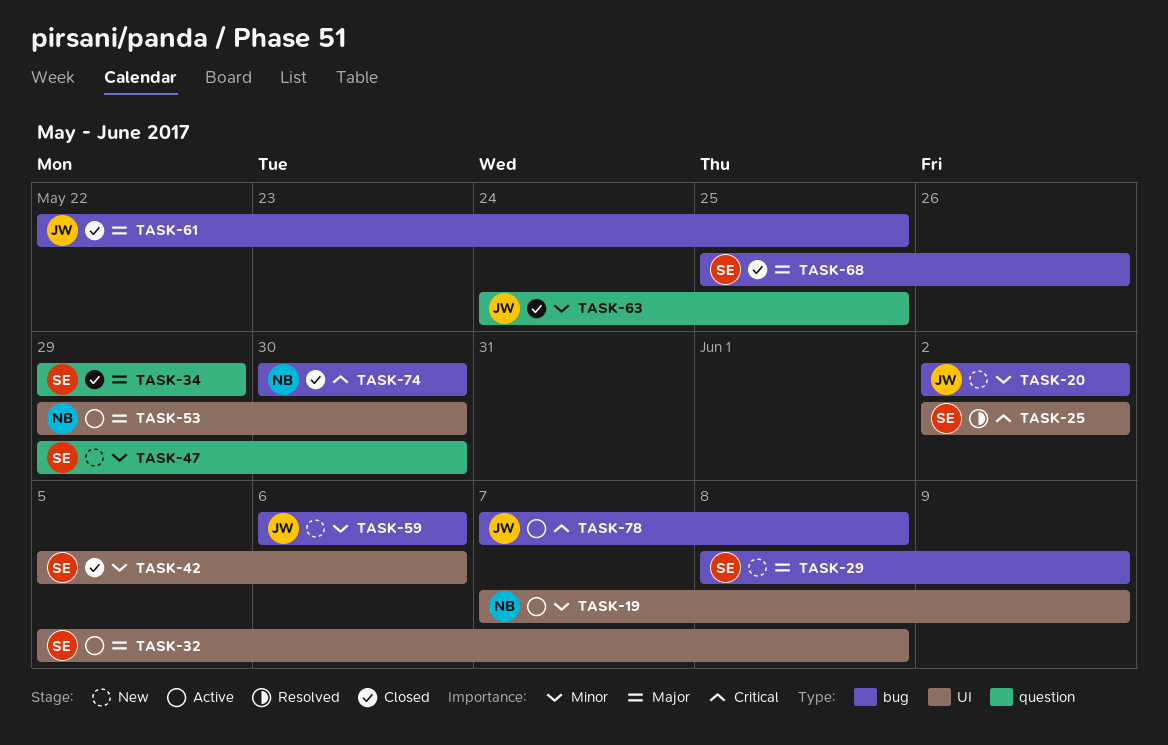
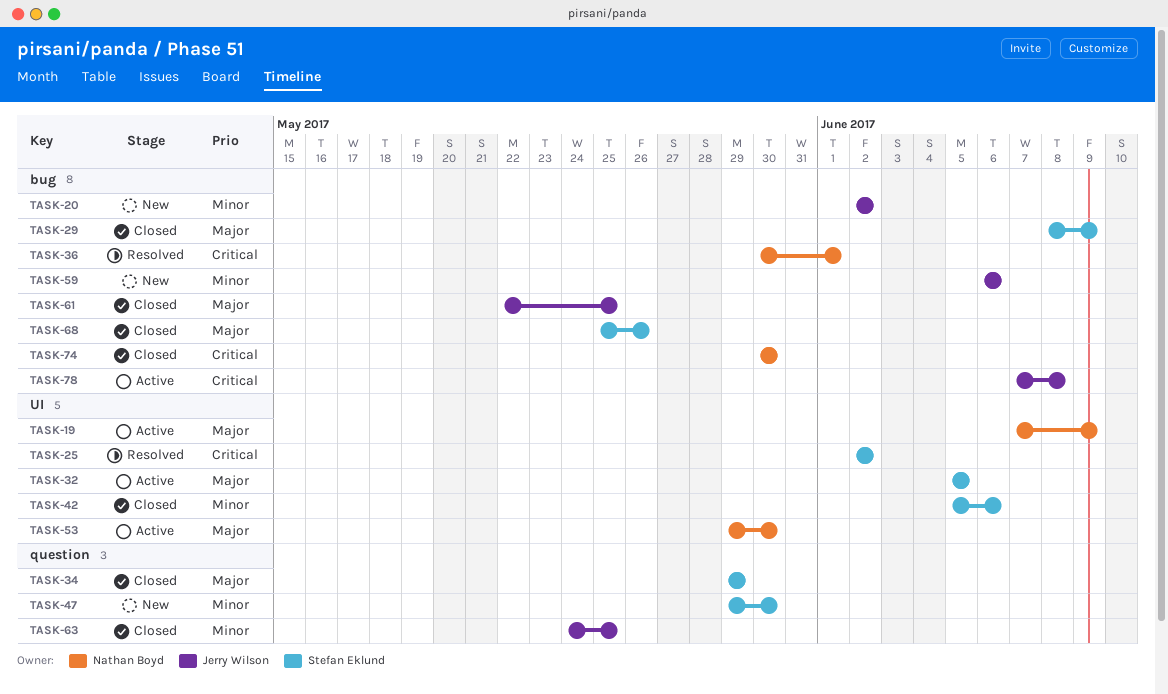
TASK-19, priority: Minor -> Major
TASK-29, status: New -> Closed
TASK-32, due: Jun 8 -> Jun 5
TASK-36: none -> present

